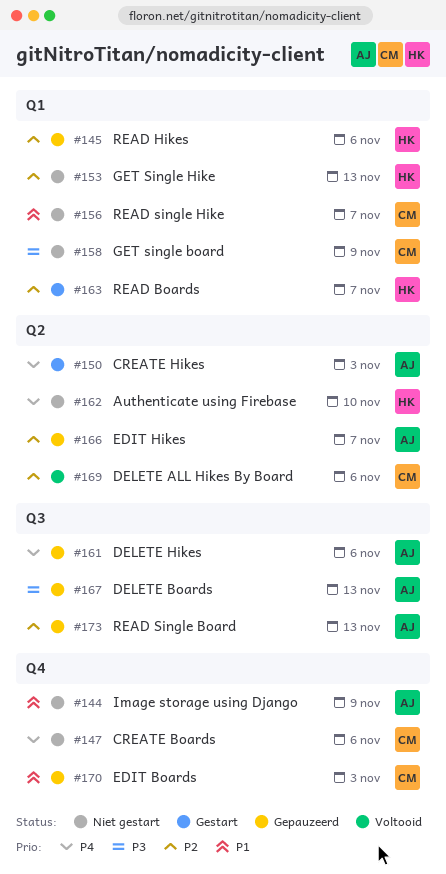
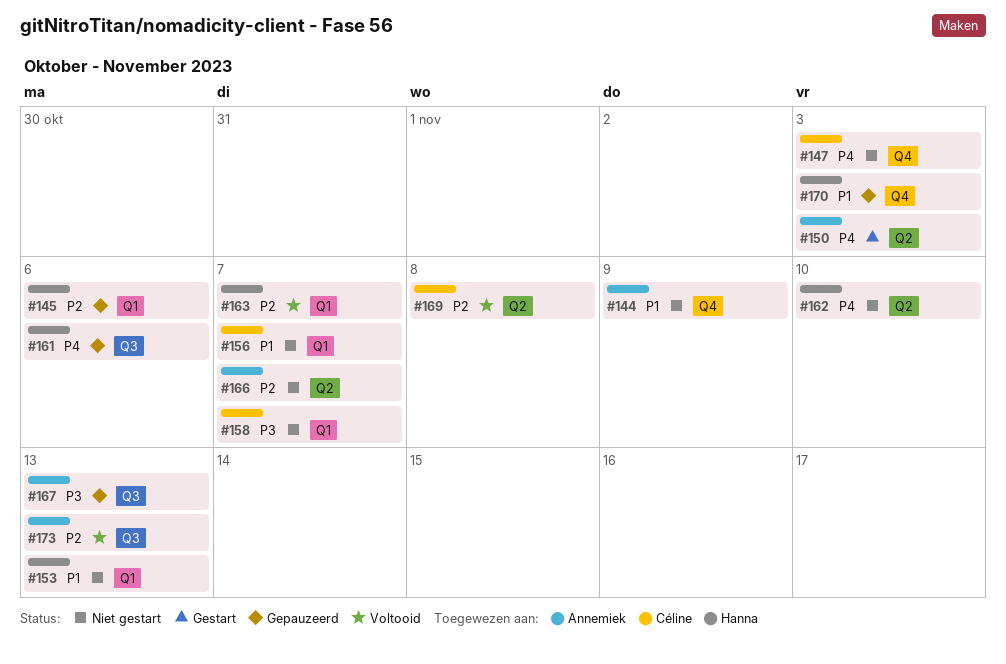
#147, due: Nov 6 -> Nov 3
#153, priority: P2 -> P1
#158, due: Nov 9 -> Nov 7
#161, owner: Annemiek -> Hanna
#163, status: Gestart -> Voltooid
#166, status: Gepauzeerd -> Niet gestart
#169, due: Nov 6 -> Nov 8
#170, owner: Céline -> Hanna
#173, status: Gepauzeerd -> Voltooid

